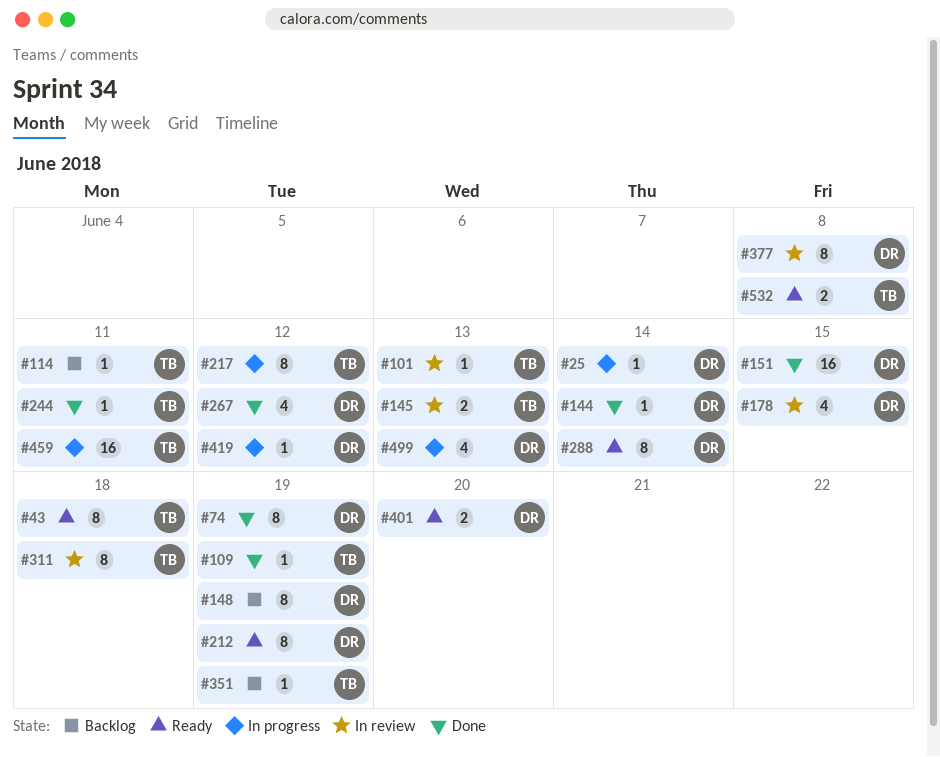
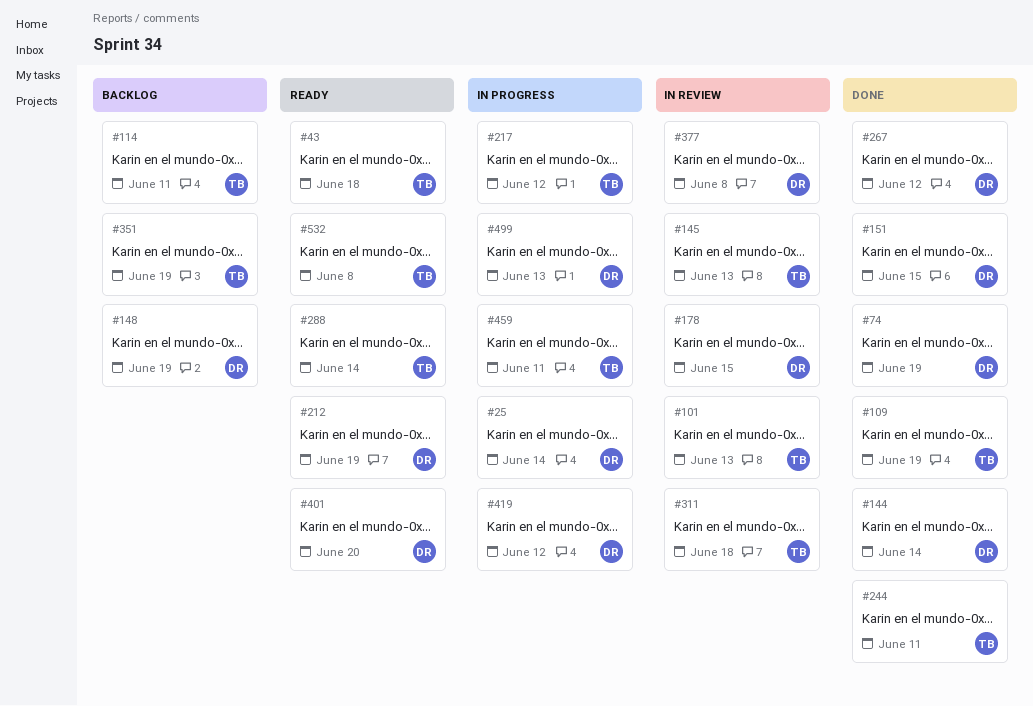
#288, owner: DR -> TB

